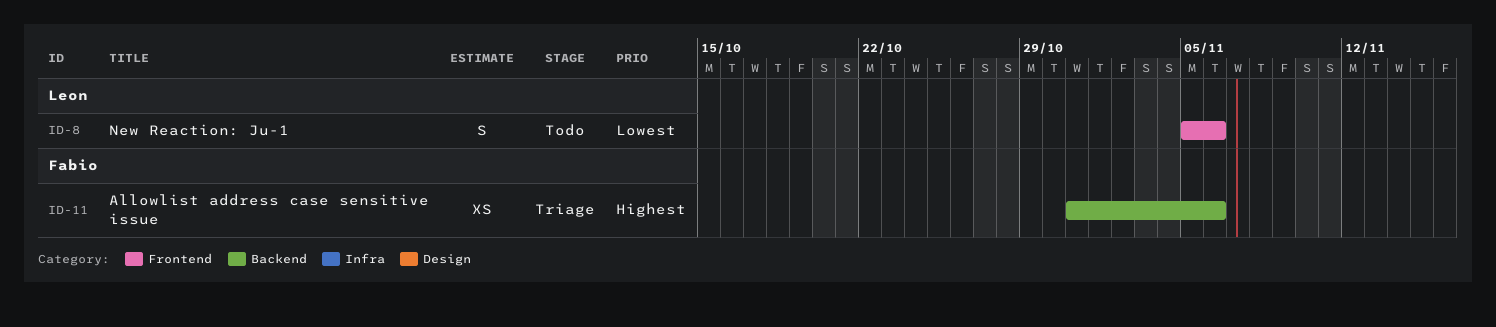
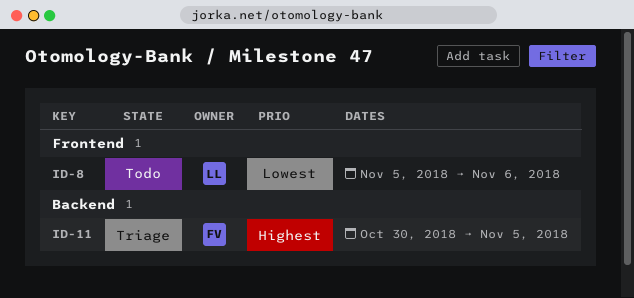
ID-11, start: Oct 31 -> Oct 30
ID-11, due: Nov 6 -> Nov 5

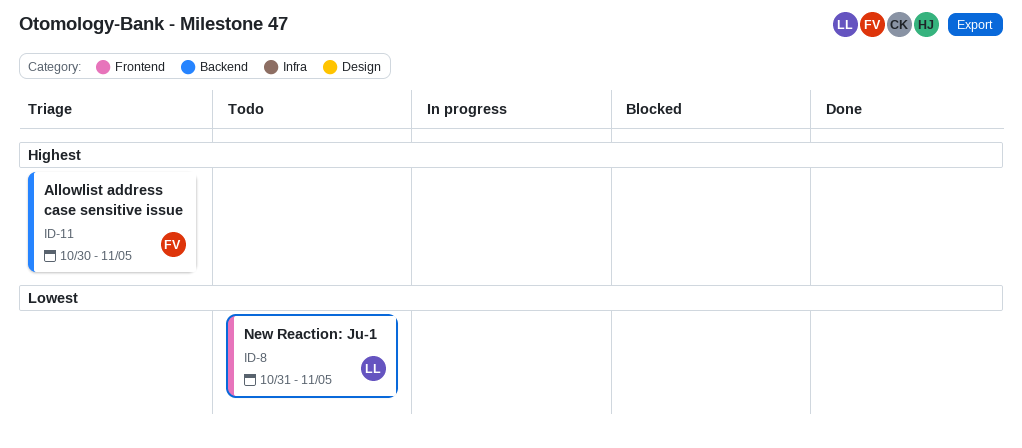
ID-8, start: Nov 5 -> Oct 31
ID-8, due: Nov 6 -> Nov 5

